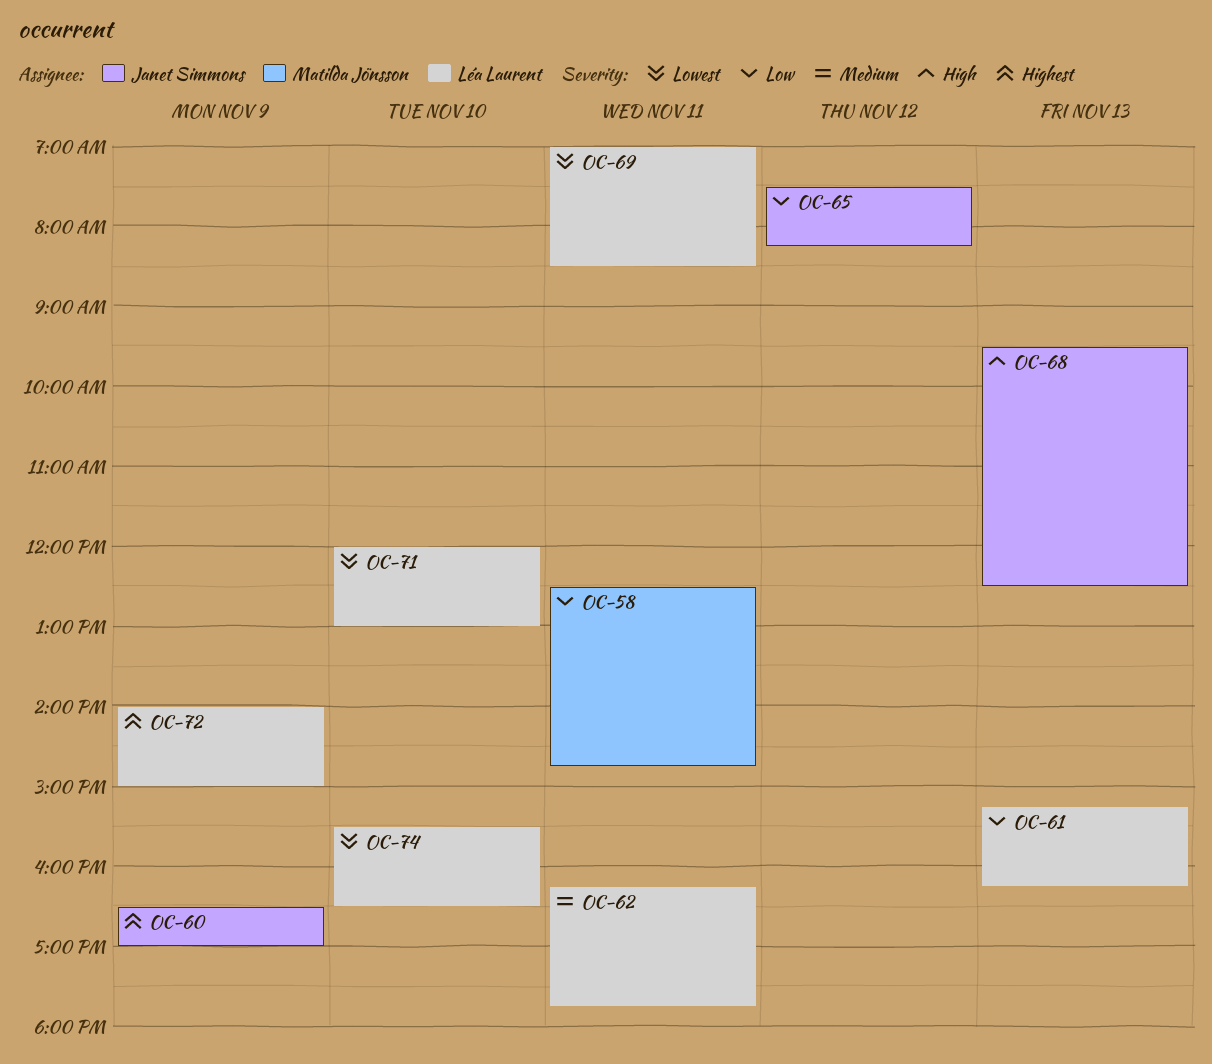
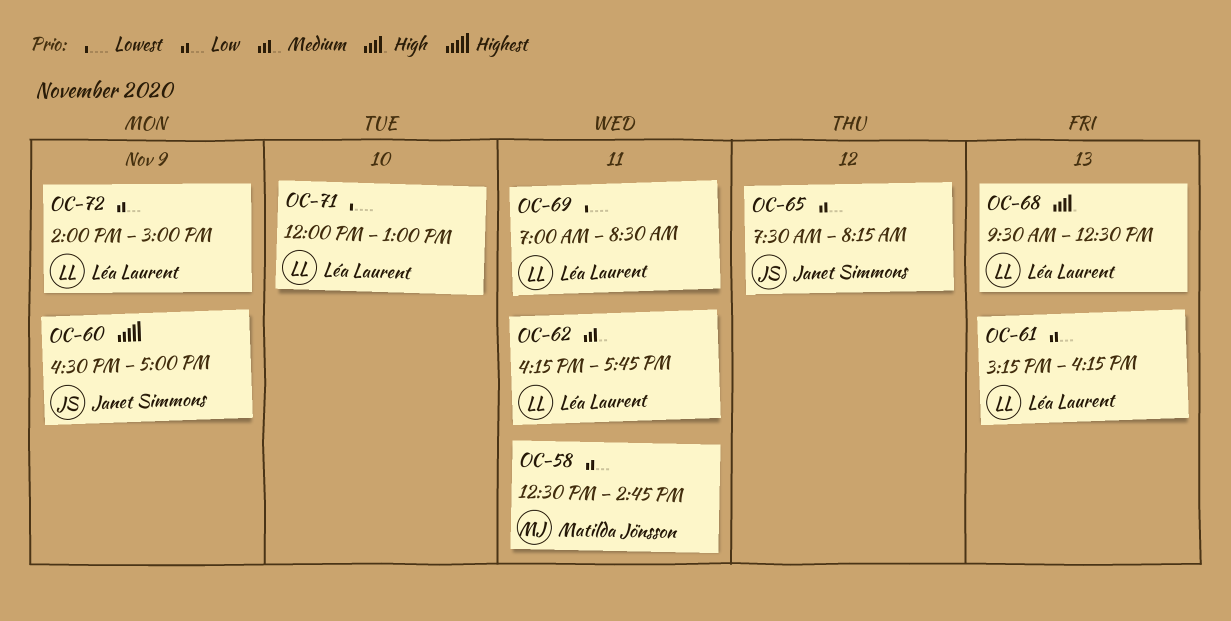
OC-68, owner: Janet Simmons -> Léa Laurent
OC-72, priority: Highest -> Low
OC-74: present -> none

